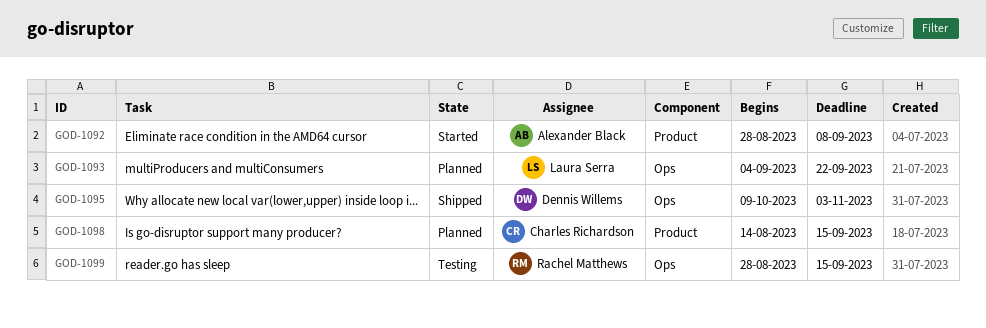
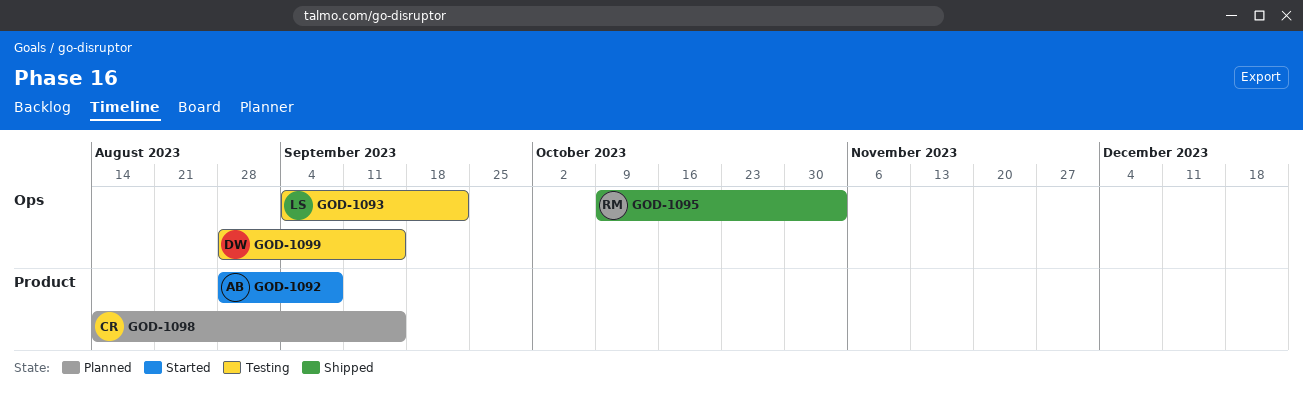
GOD-1093, status: Planned -> Testing
GOD-1095, owner: Dennis Willems -> Rachel Matthews
GOD-1099, owner: Rachel Matthews -> Dennis Willems

